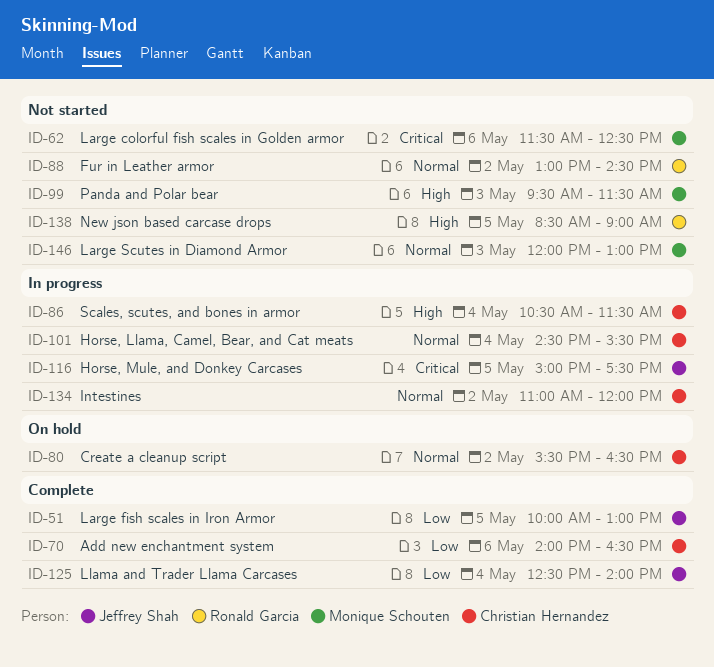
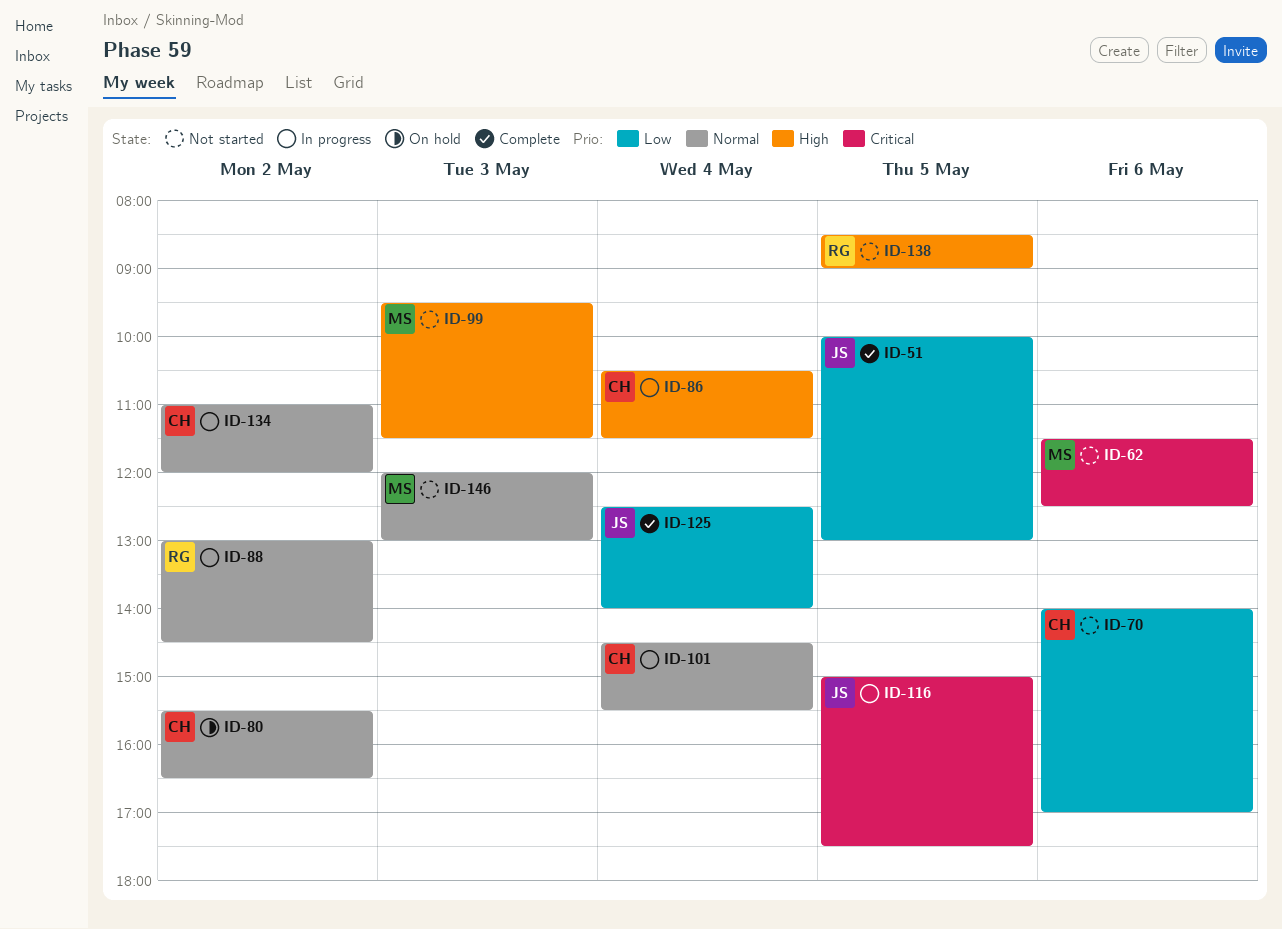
ID-70, status: Complete -> Not started
ID-70, ends: 16:30 -> 17:00
ID-88, status: Not started -> In progress

